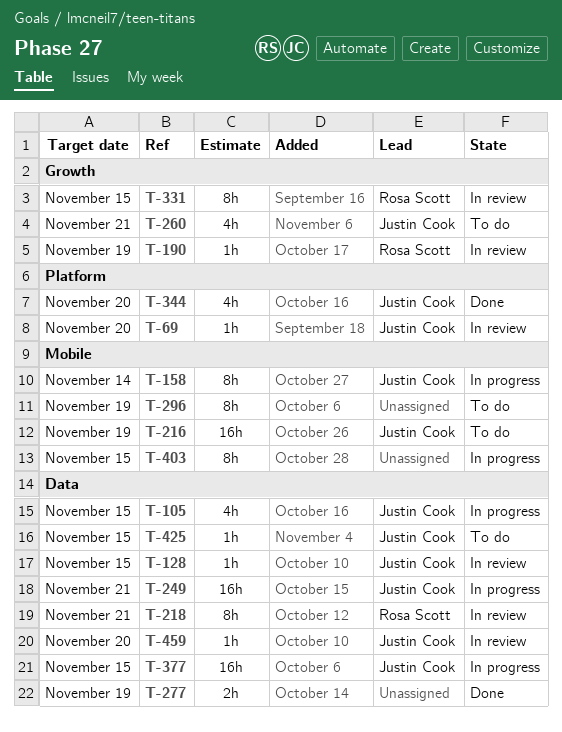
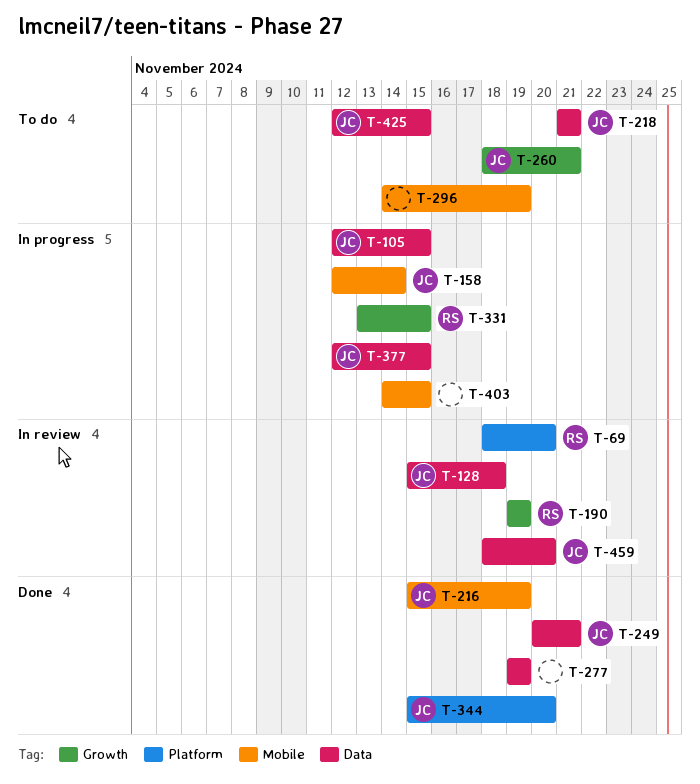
T-69, owner: Justin Cook -> Rosa Scott
T-128, due: Nov 15 -> Nov 18
T-216, status: To do -> Done
T-218, status: In review -> To do
T-218, owner: Rosa Scott -> Justin Cook
T-249, status: In progress -> Done
T-331, status: In review -> In progress

